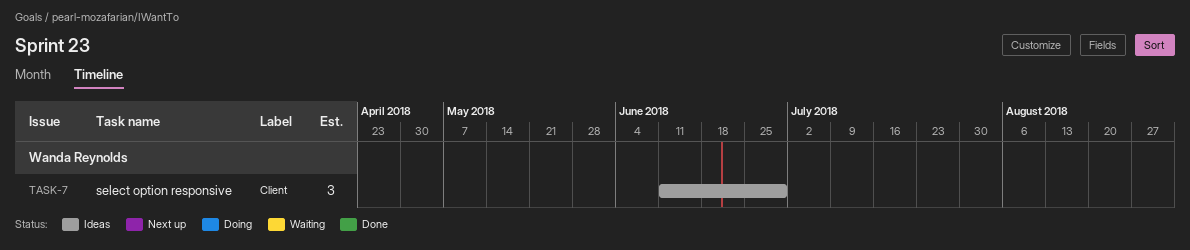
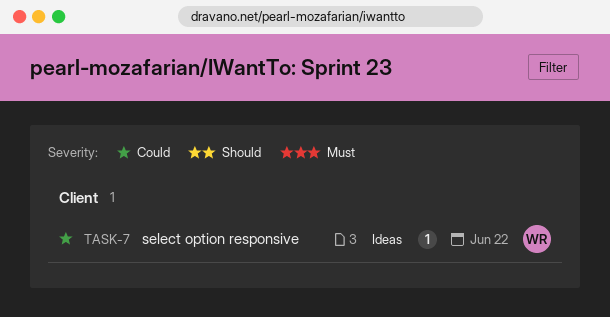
TASK-7, estimate: 3 -> 1
TASK-7, due: Jun 29 -> Jun 22

